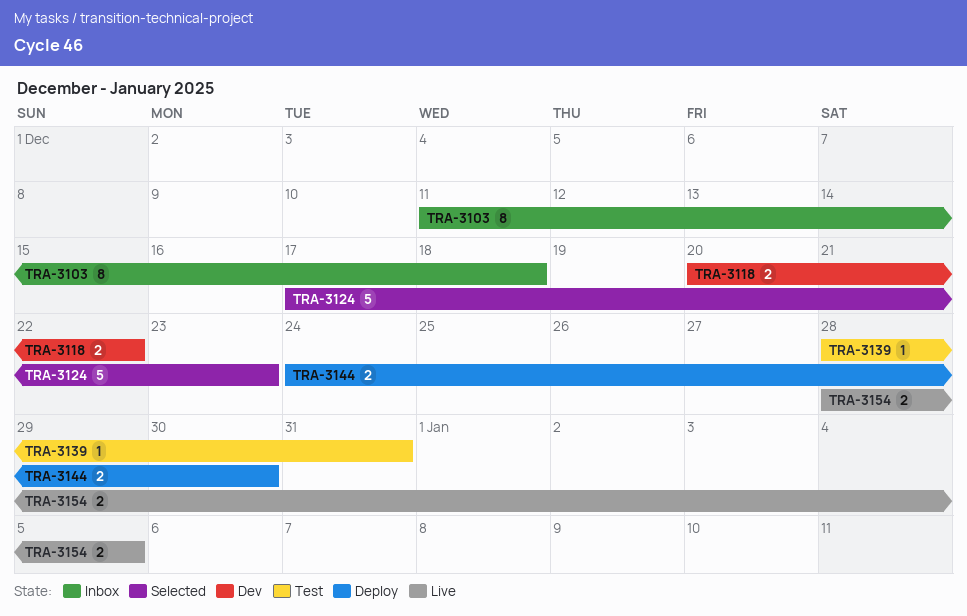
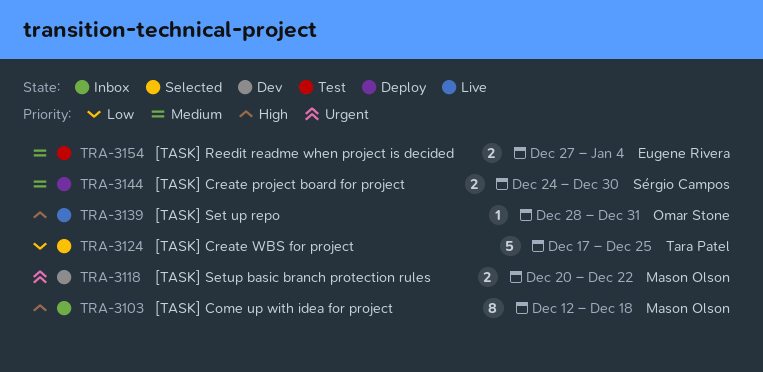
TRA-3103, start: Dec 11 -> Dec 12
TRA-3124, due: Dec 23 -> Dec 25
TRA-3139, status: Test -> Live
TRA-3154, status: Live -> Test
TRA-3154, start: Dec 28 -> Dec 27
TRA-3154, due: Jan 5 -> Jan 4

